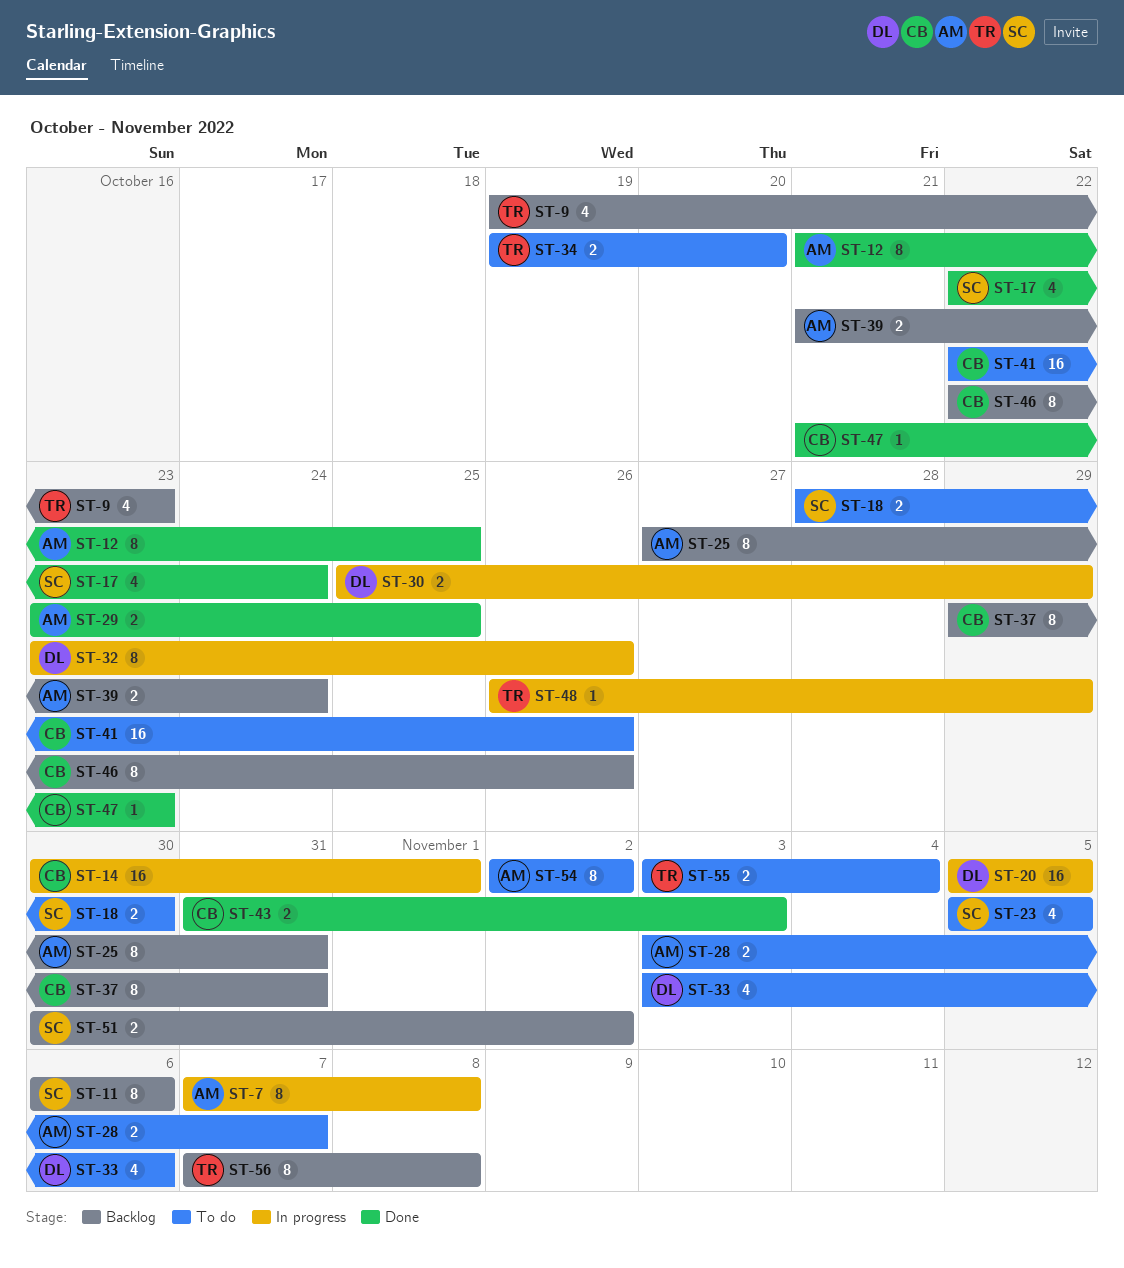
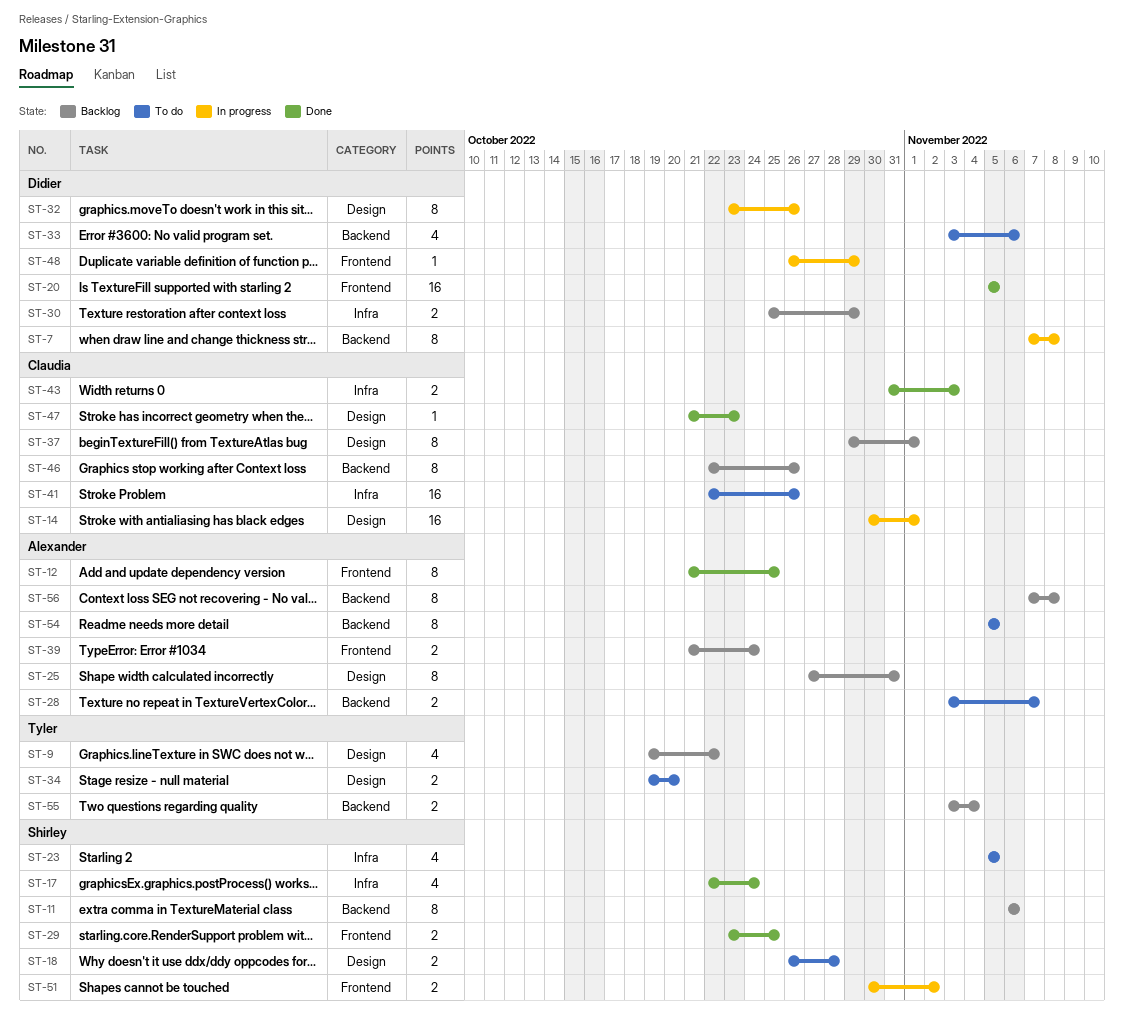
ST-7, owner: Alexander -> Didier
ST-9, due: Oct 23 -> Oct 22
ST-18, start: Oct 28 -> Oct 26
ST-18, due: Oct 30 -> Oct 28
ST-20, status: In progress -> Done
ST-29, owner: Alexander -> Shirley
ST-30, status: In progress -> Backlog
ST-37, due: Oct 31 -> Nov 1
ST-48, owner: Tyler -> Didier
ST-51, status: Backlog -> In progress
ST-54, start: Nov 2 -> Nov 5
ST-54, due: Nov 2 -> Nov 5
ST-55, status: To do -> Backlog
ST-56, owner: Tyler -> Alexander

